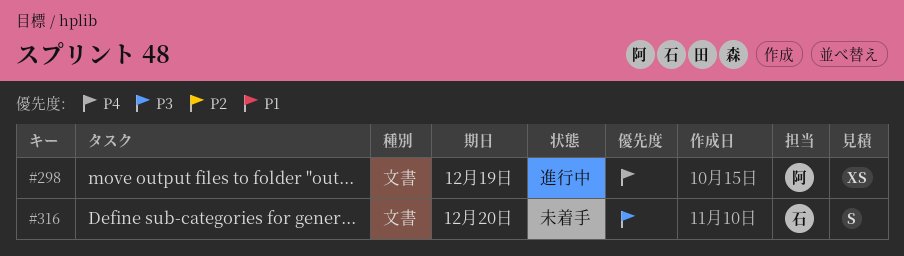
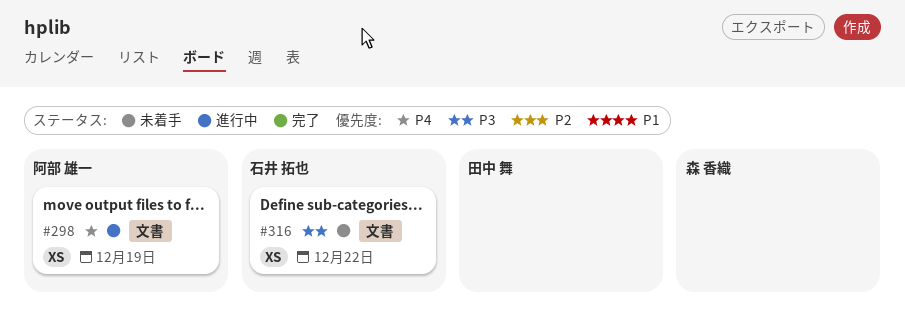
#316, estimate: S -> XS
#316, due: Dec 20 -> Dec 22

